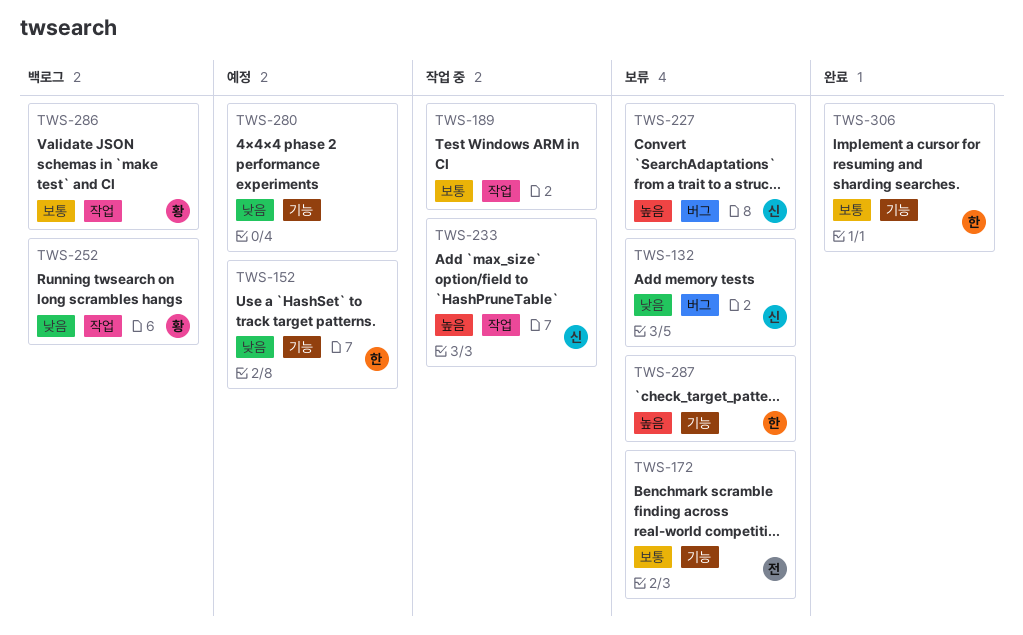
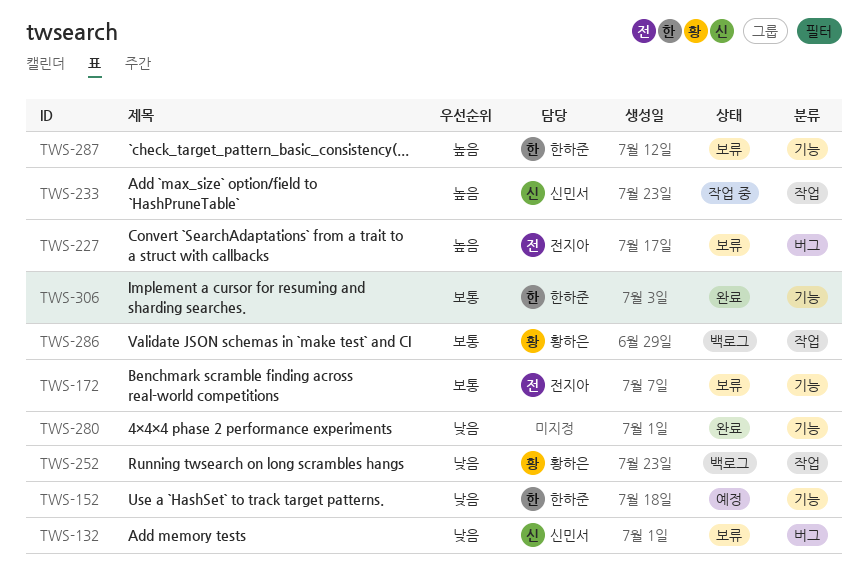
TWS-189: present -> none
TWS-227, owner: 신민서 -> 전지아
TWS-280, status: 예정 -> 완료

